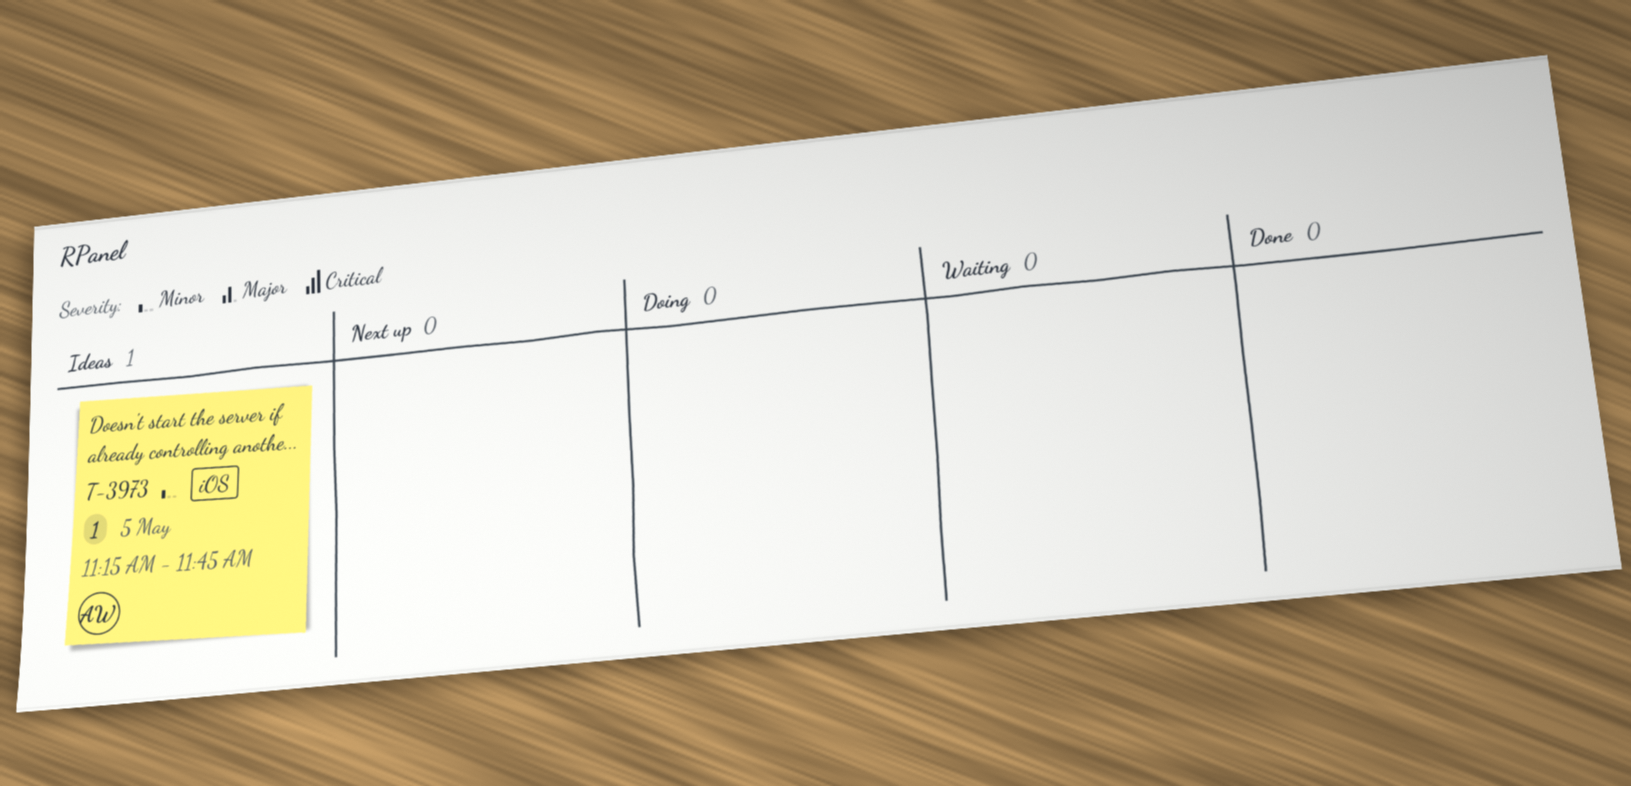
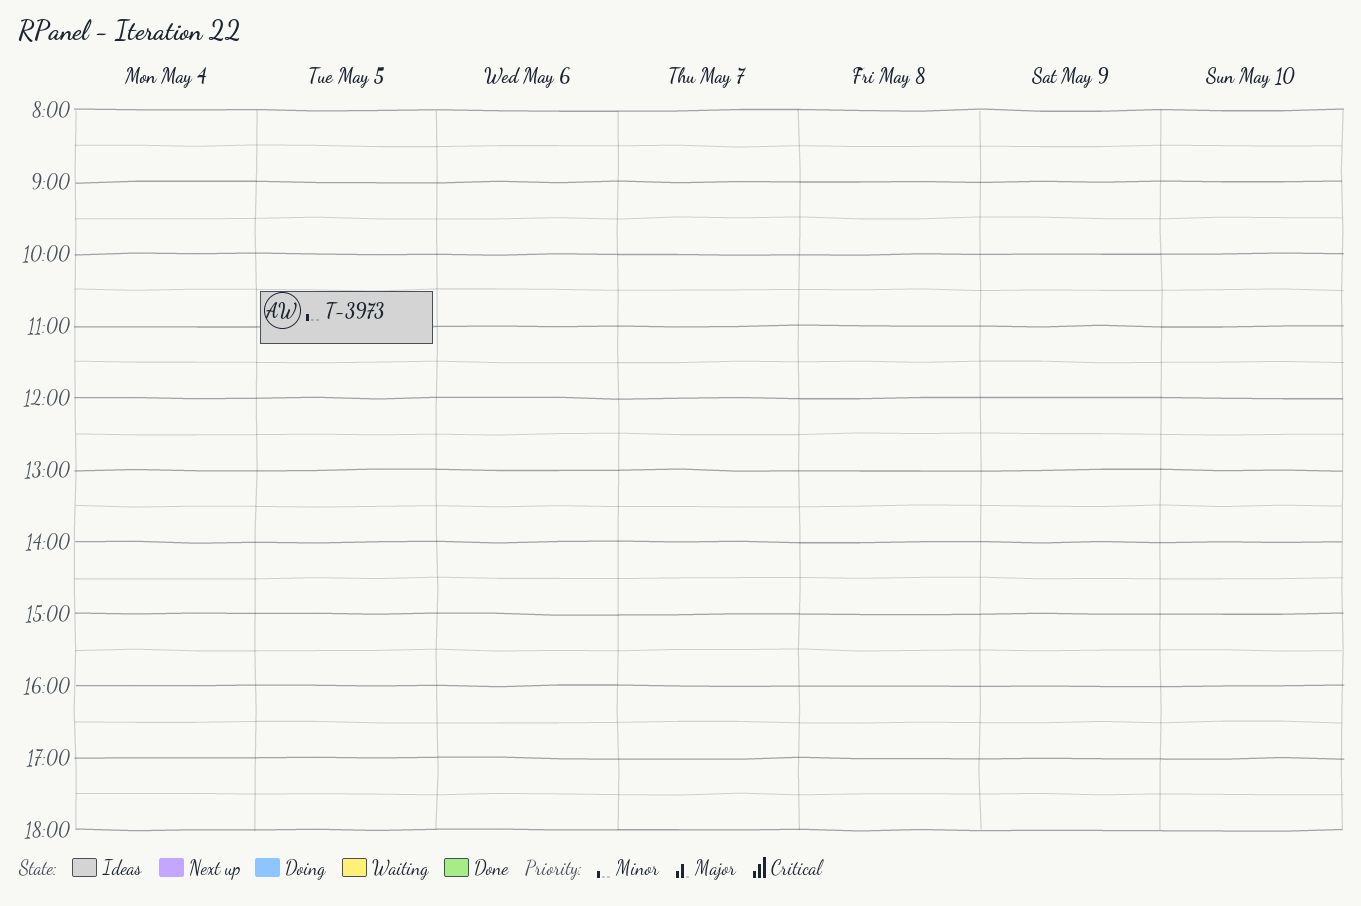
T-3973, begins: 11:15 -> 10:30
T-3973, ends: 11:45 -> 11:15

